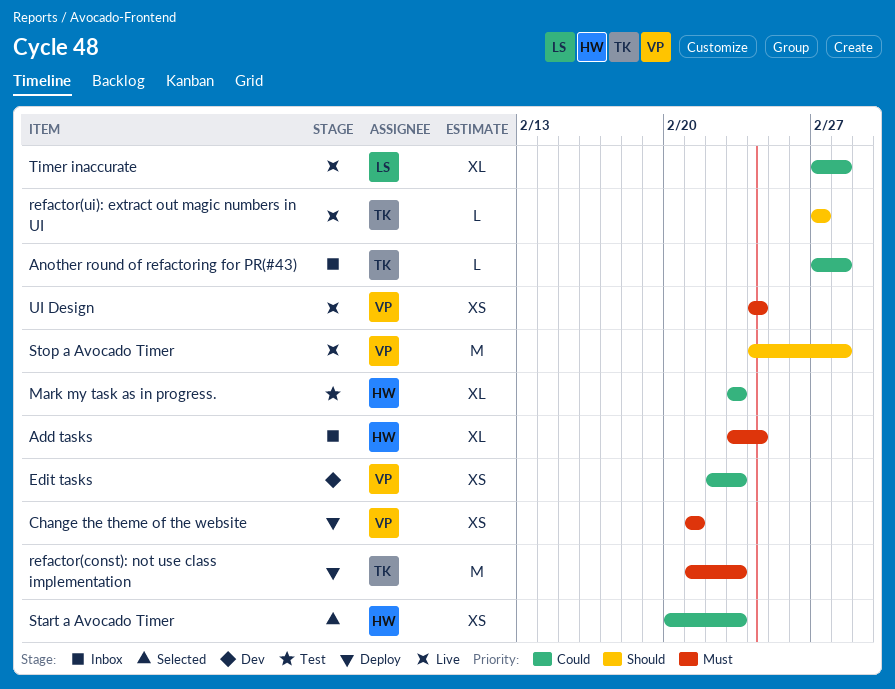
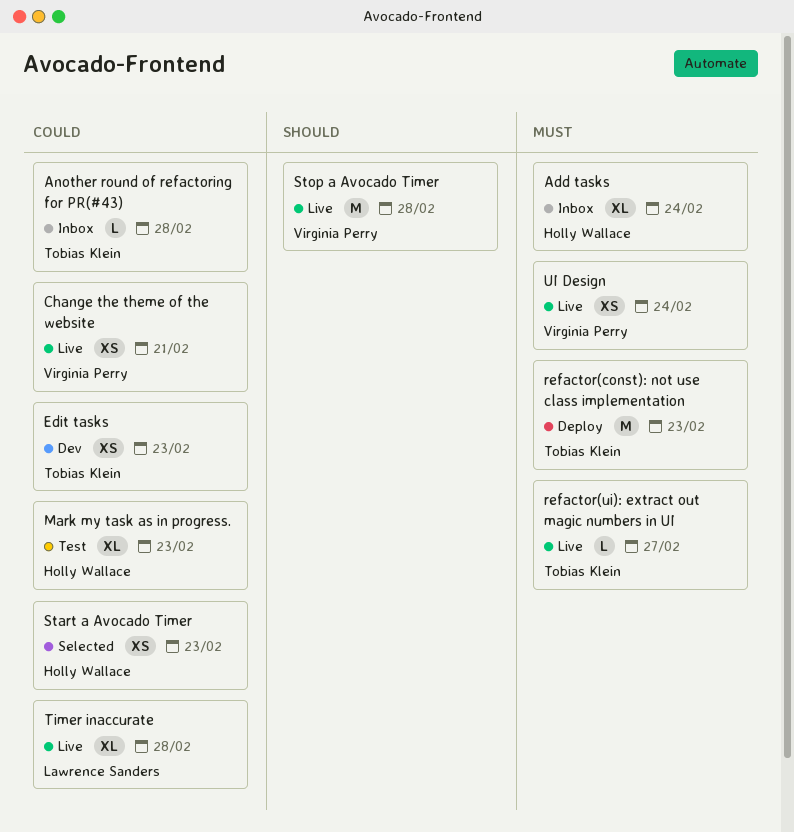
Change the theme of the website, status: Deploy -> Live
Change the theme of the website, priority: Must -> Could
Edit tasks, owner: Virginia Perry -> Tobias Klein
refactor(ui): extract out magic numbers in UI, priority: Should -> Must

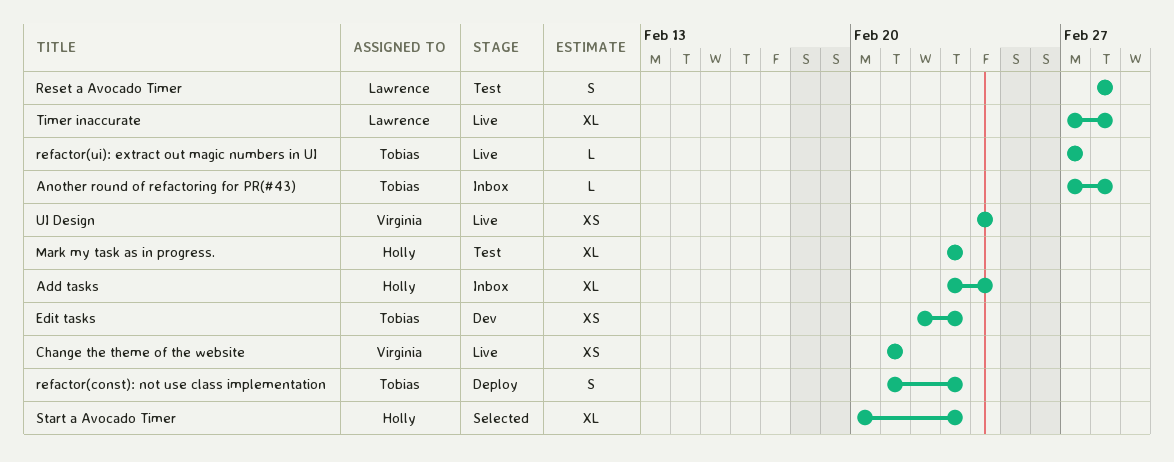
refactor(const): not use class implementation, estimate: M -> S
Reset a Avocado Timer: none -> present
Start a Avocado Timer, estimate: XS -> XL
Stop a Avocado Timer: present -> none

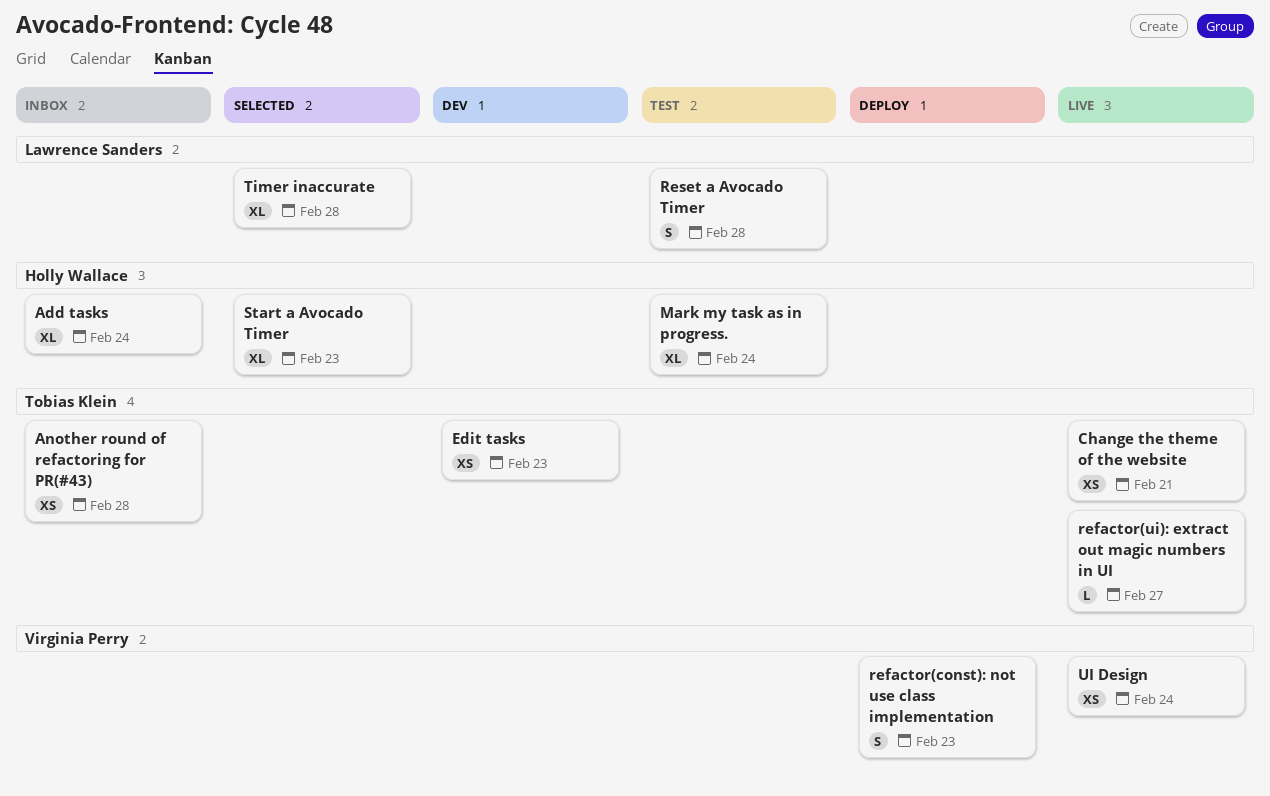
Another round of refactoring for PR(#43), estimate: L -> XS
Change the theme of the website, owner: Virginia Perry -> Tobias Klein
Mark my task as in progress., due: Feb 23 -> Feb 24
refactor(const): not use class implementation, owner: Tobias Klein -> Virginia Perry
Timer inaccurate, status: Live -> Selected

